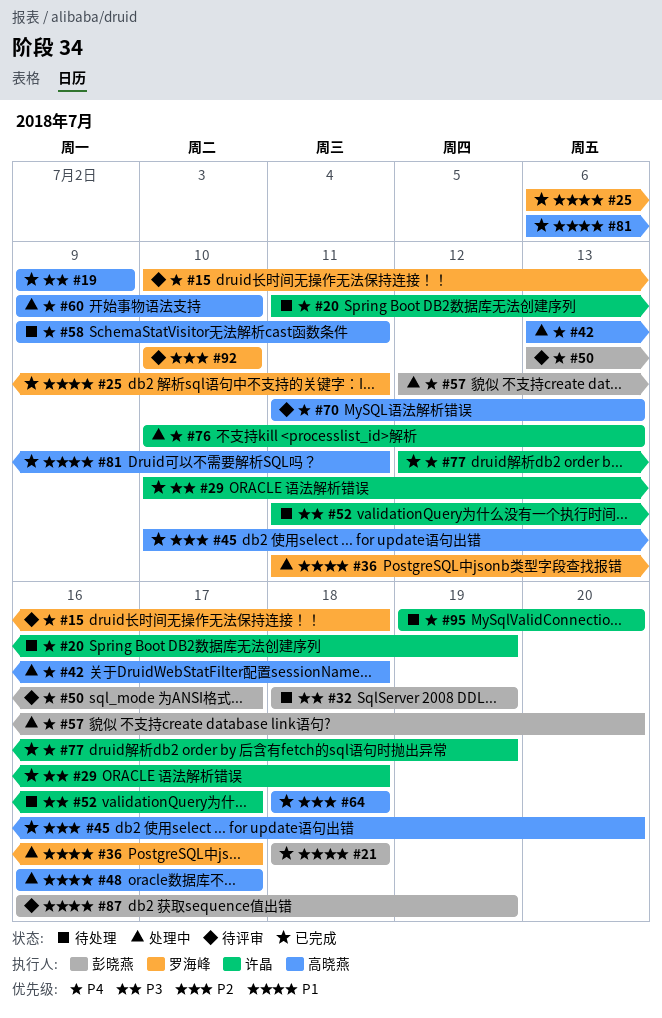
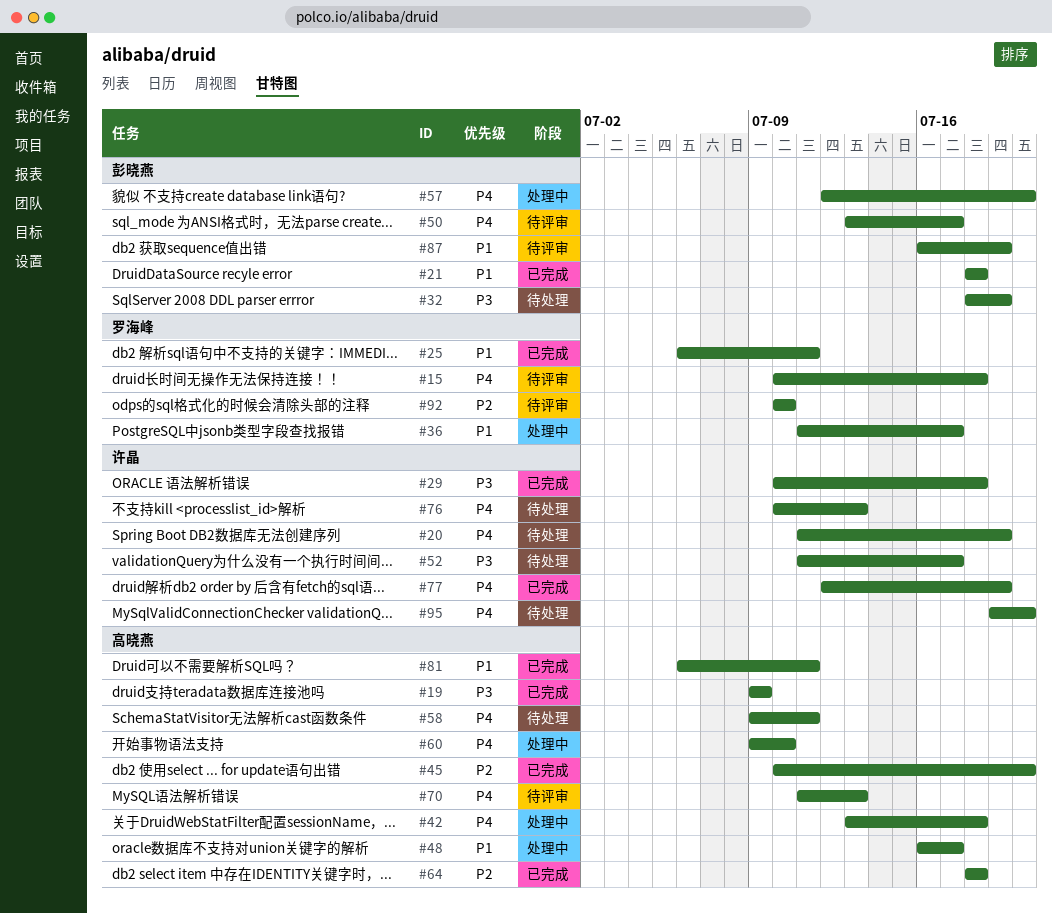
#76, status: 处理中 -> 待处理

